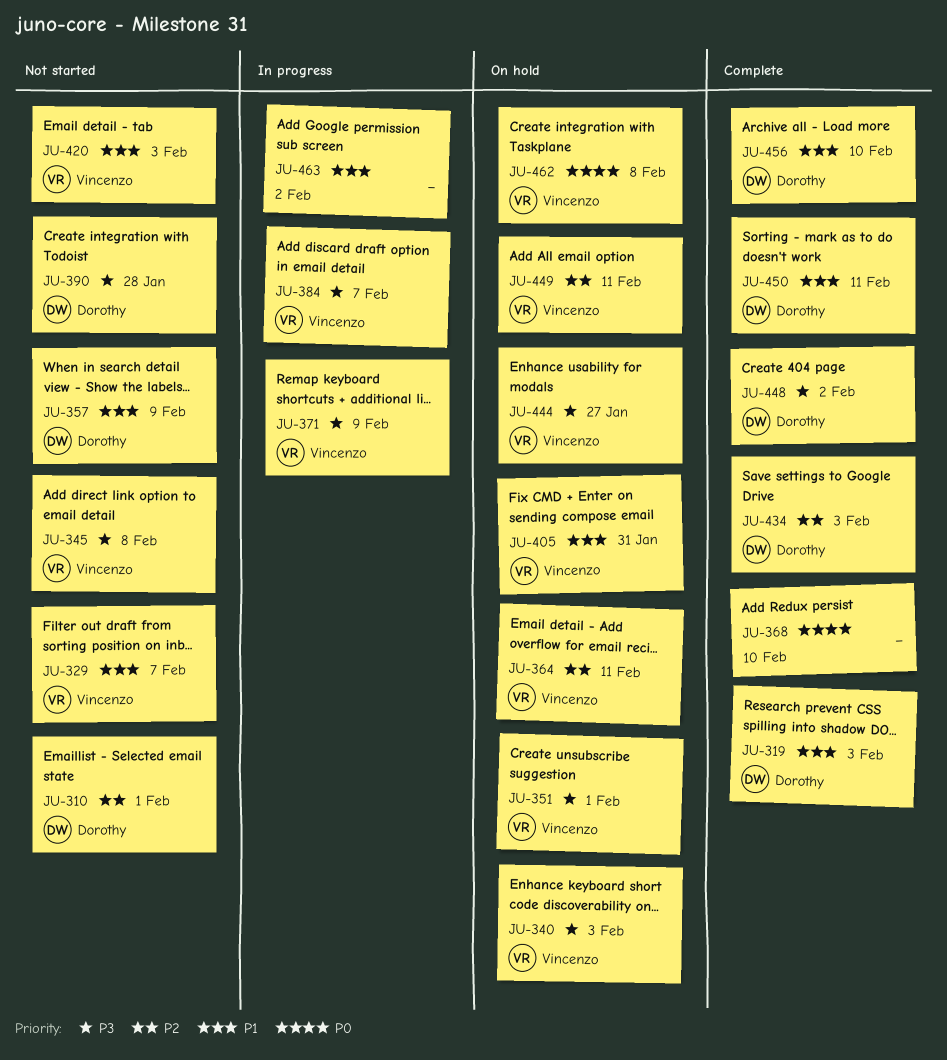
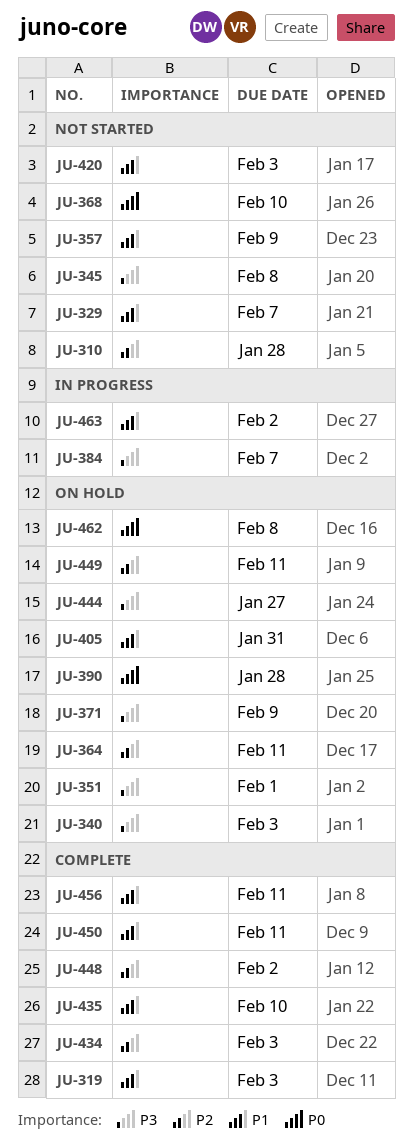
JU-310, due: Feb 1 -> Jan 28
JU-368, status: Complete -> Not started
JU-371, status: In progress -> On hold
JU-390, status: Not started -> On hold
JU-390, priority: P3 -> P0
JU-435: none -> present
JU-448, priority: P3 -> P2
JU-456, due: Feb 10 -> Feb 11

